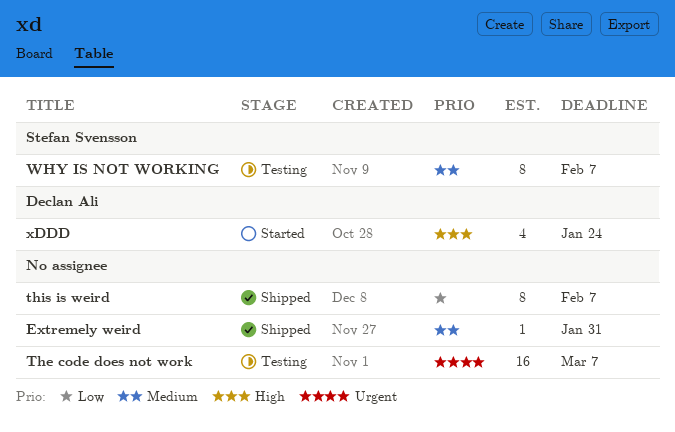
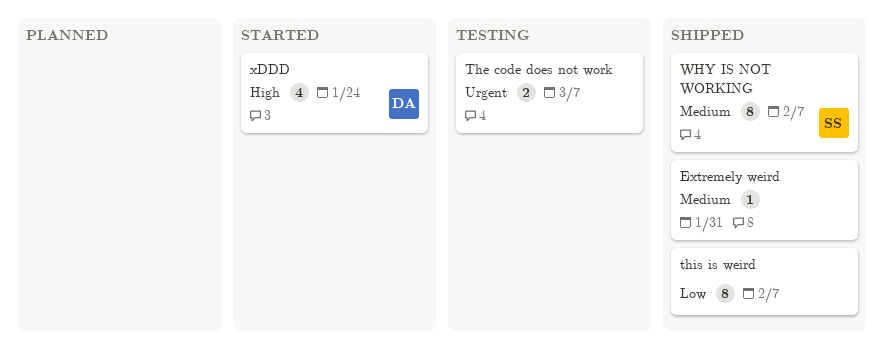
The code does not work, estimate: 16 -> 2
WHY IS NOT WORKING, status: Testing -> Shipped

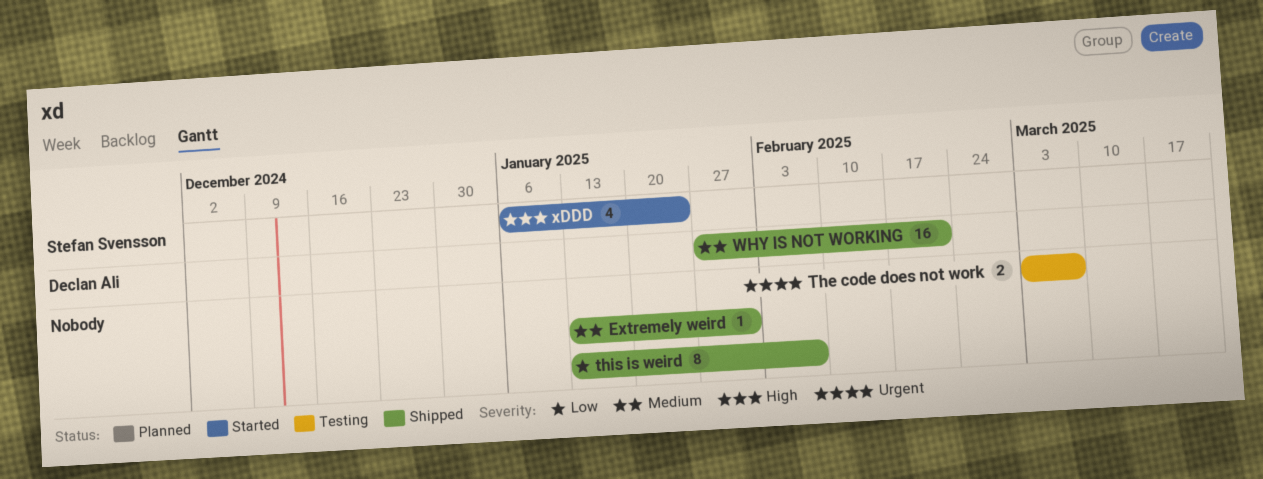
WHY IS NOT WORKING, owner: Stefan Svensson -> Declan Ali
WHY IS NOT WORKING, estimate: 8 -> 16
WHY IS NOT WORKING, due: Feb 7 -> Feb 21
xDDD, owner: Declan Ali -> Stefan Svensson

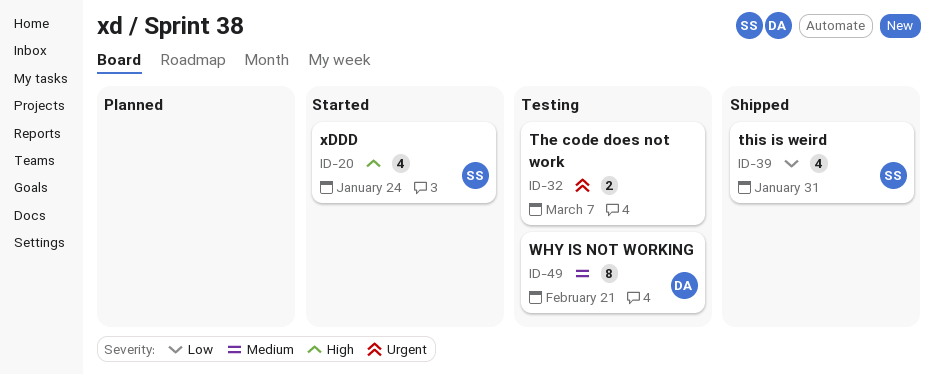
Extremely weird: present -> none
this is weird, owner: none -> Stefan Svensson
this is weird, estimate: 8 -> 4
this is weird, due: Feb 7 -> Jan 31
WHY IS NOT WORKING, status: Shipped -> Testing
WHY IS NOT WORKING, estimate: 16 -> 8

